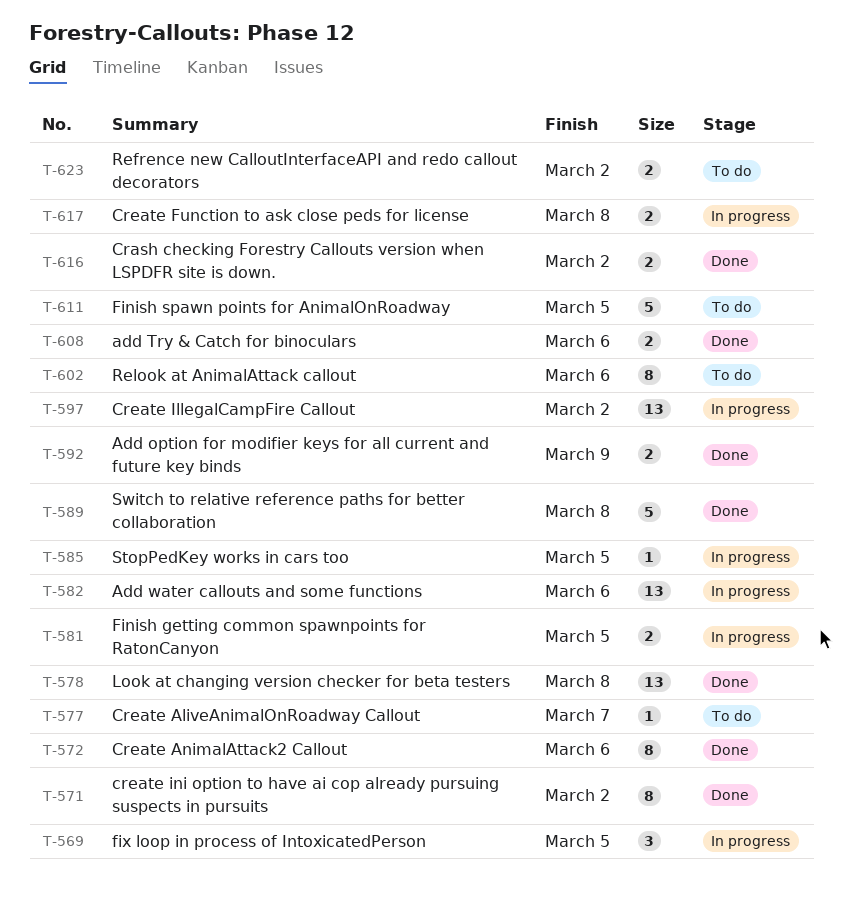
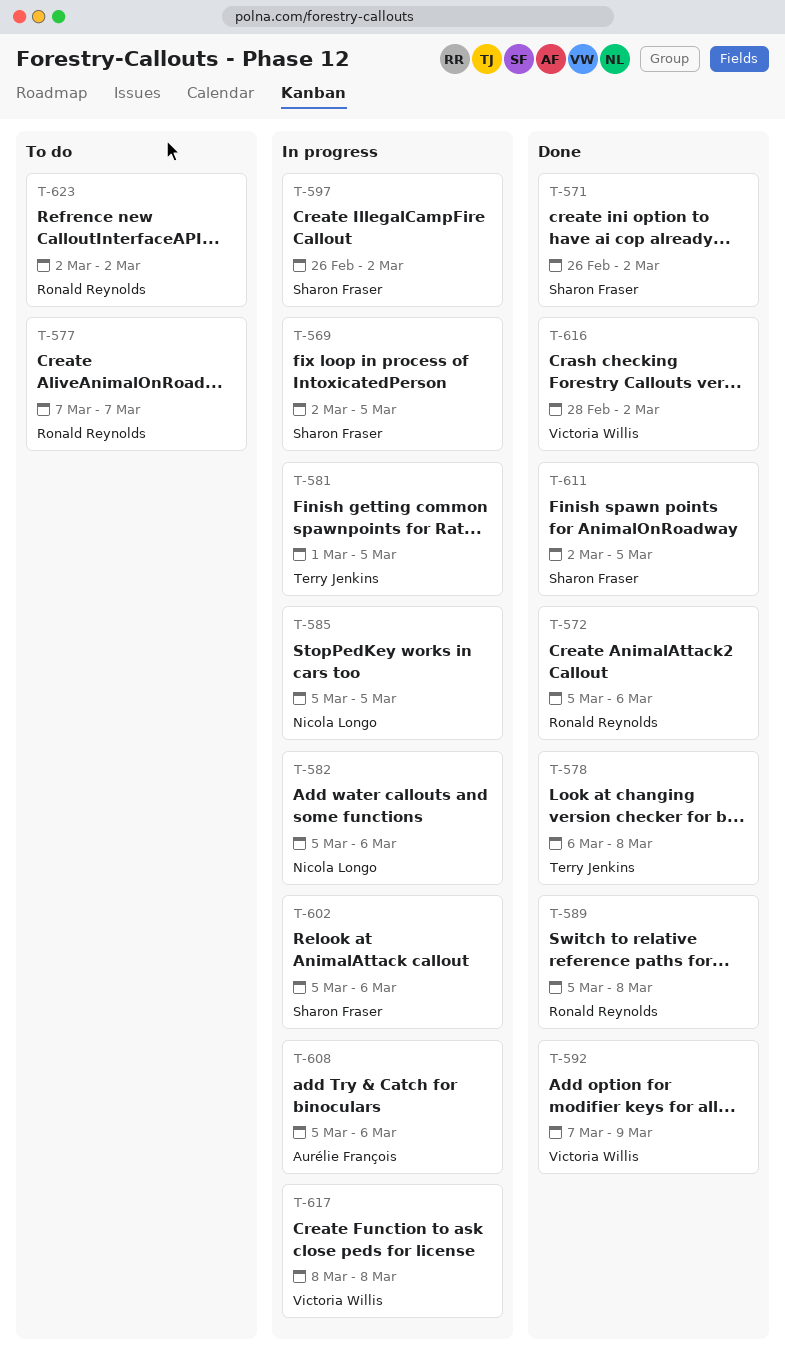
T-602, status: To do -> In progress
T-608, status: Done -> In progress
T-611, status: To do -> Done

